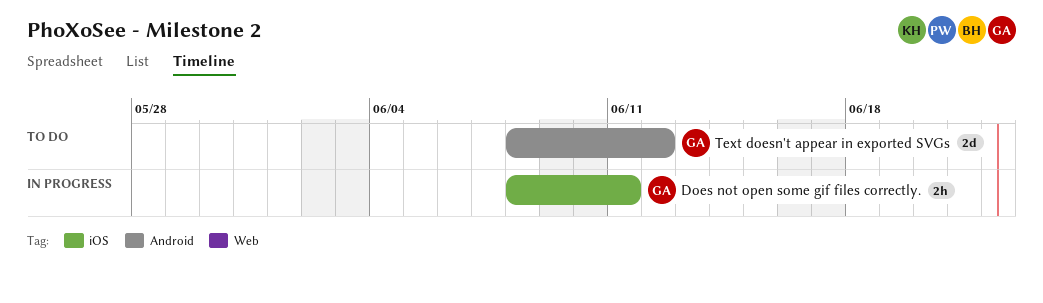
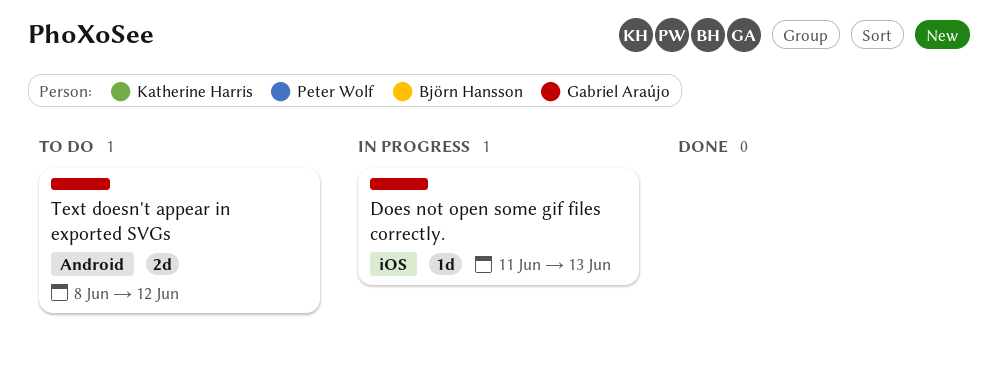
Does not open some gif files correctly., estimate: 2h -> 1d
Does not open some gif files correctly., start: Jun 8 -> Jun 11
Does not open some gif files correctly., due: Jun 11 -> Jun 13

